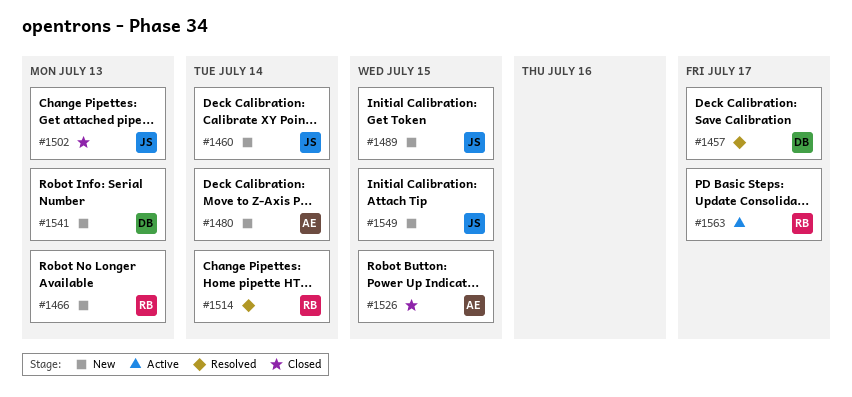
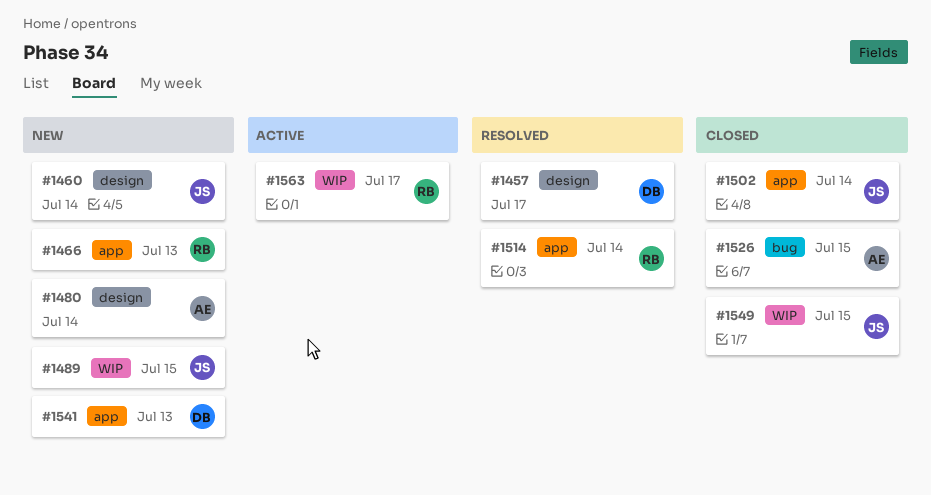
#1502, due: Jul 13 -> Jul 14
#1549, status: New -> Closed

